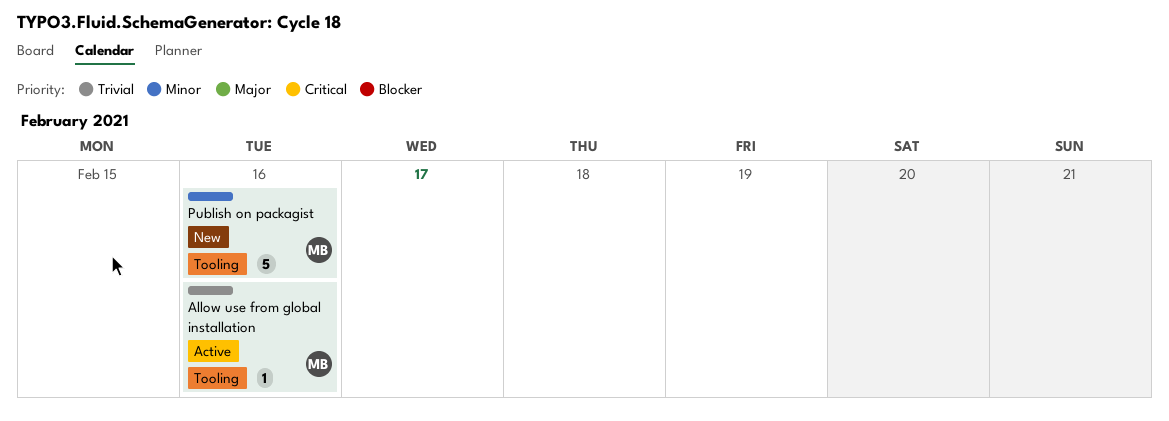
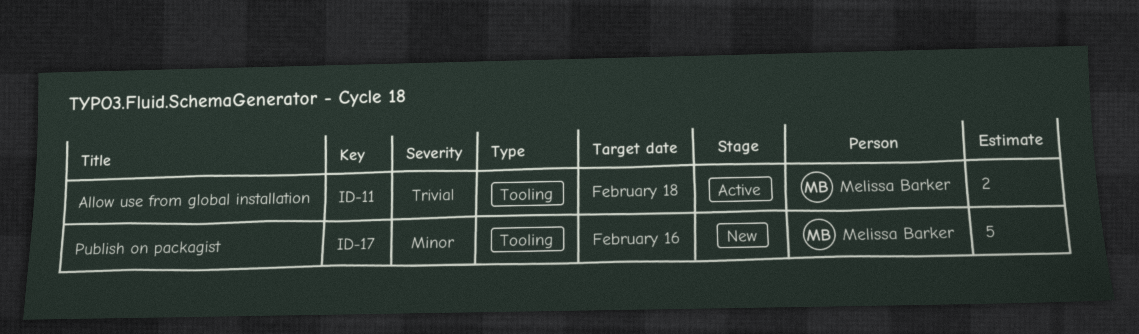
Allow use from global installation, estimate: 1 -> 2
Allow use from global installation, due: Feb 16 -> Feb 18

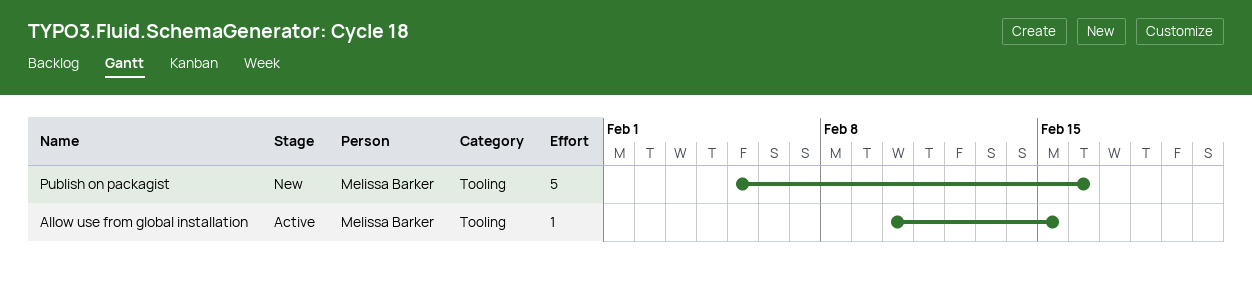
Allow use from global installation, estimate: 2 -> 1
Allow use from global installation, due: Feb 18 -> Feb 15

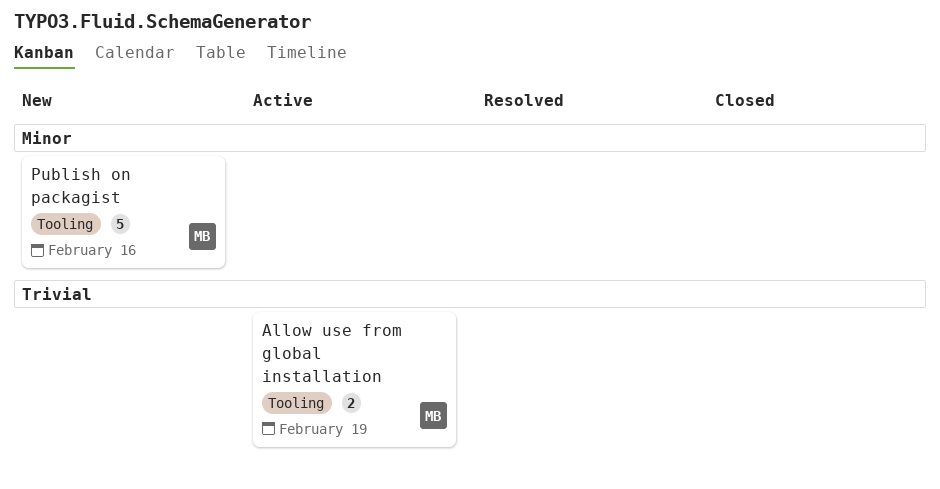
Allow use from global installation, estimate: 1 -> 2
Allow use from global installation, due: Feb 15 -> Feb 19

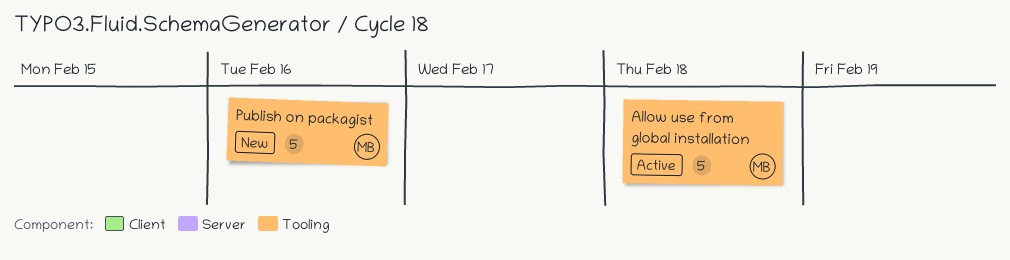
Allow use from global installation, estimate: 2 -> 5
Allow use from global installation, due: Feb 19 -> Feb 18

